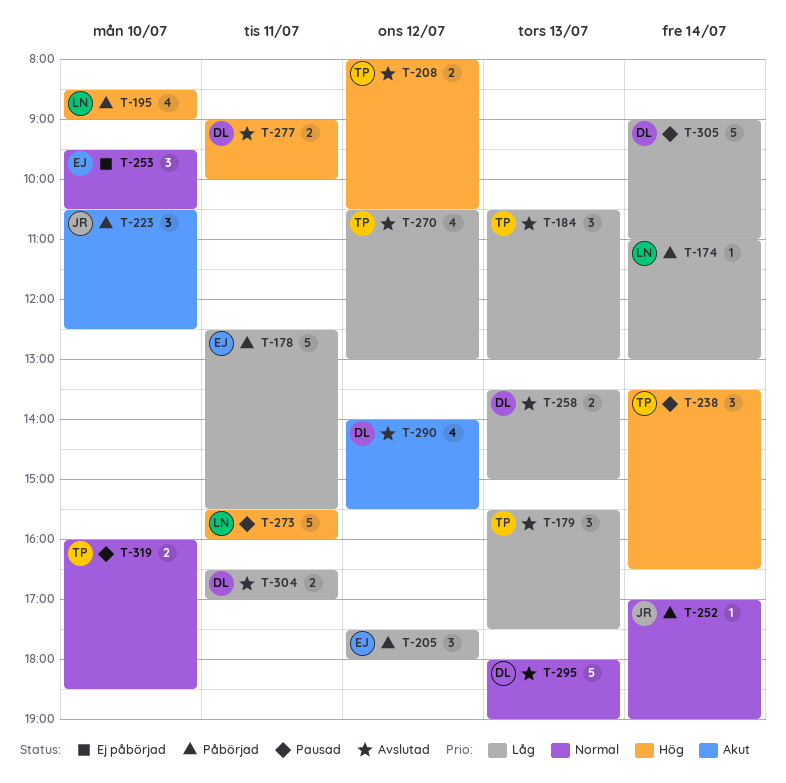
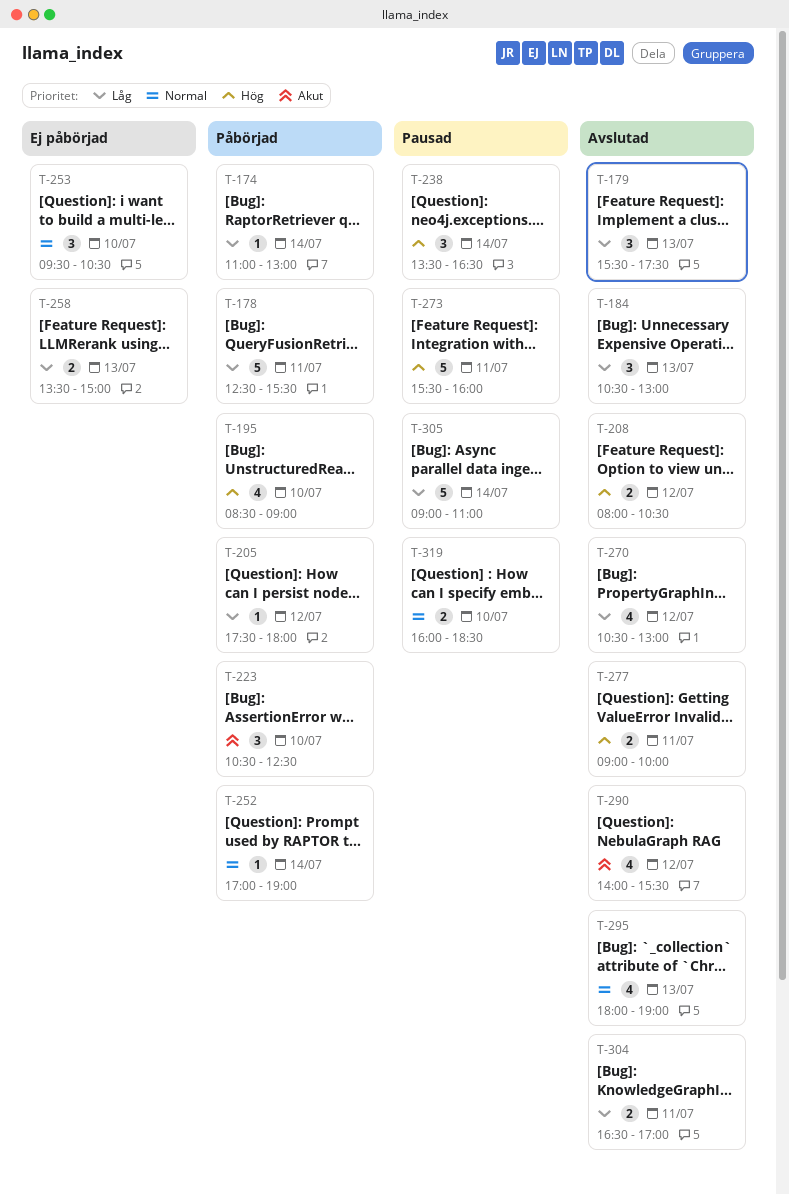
T-205, estimate: 3 -> 1
T-258, status: Avslutad -> Ej påbörjad
T-295, estimate: 5 -> 4

